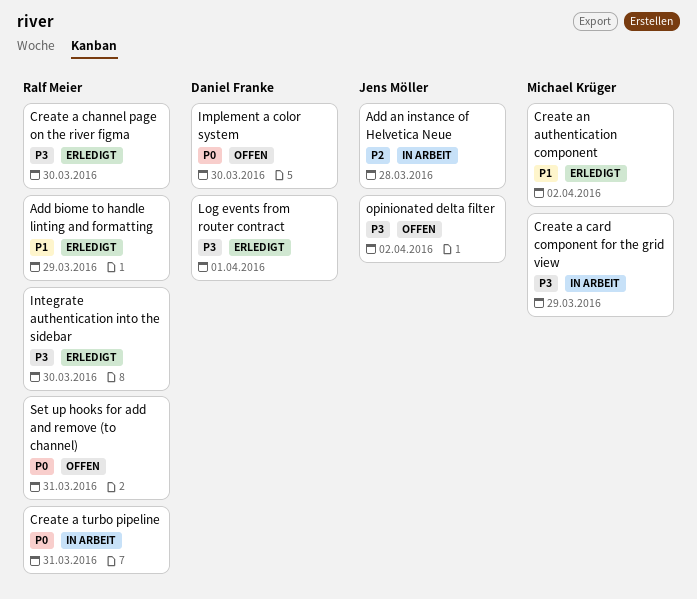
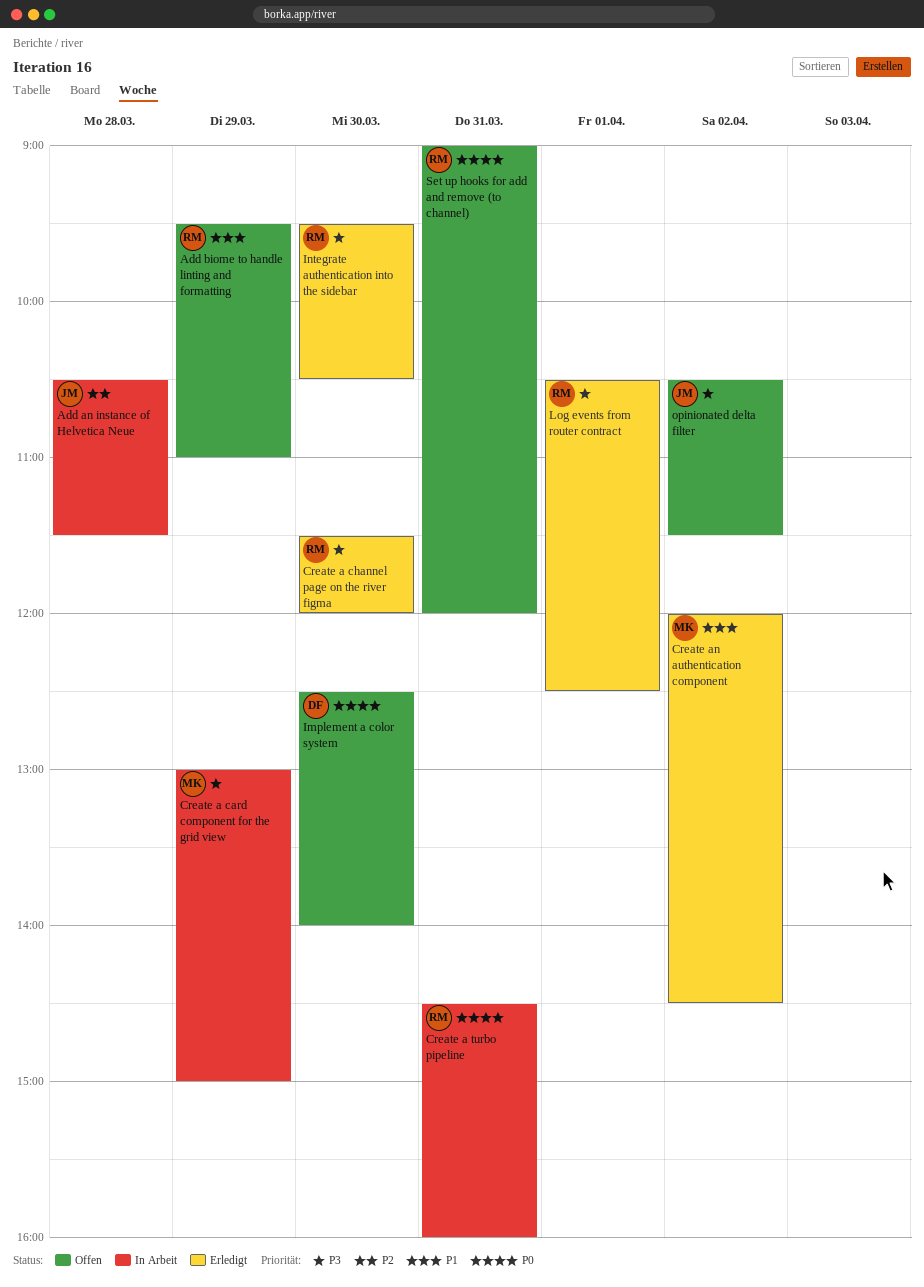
Add biome to handle linting and formatting, status: Erledigt -> Offen
Log events from router contract, owner: Daniel Franke -> Ralf Meier

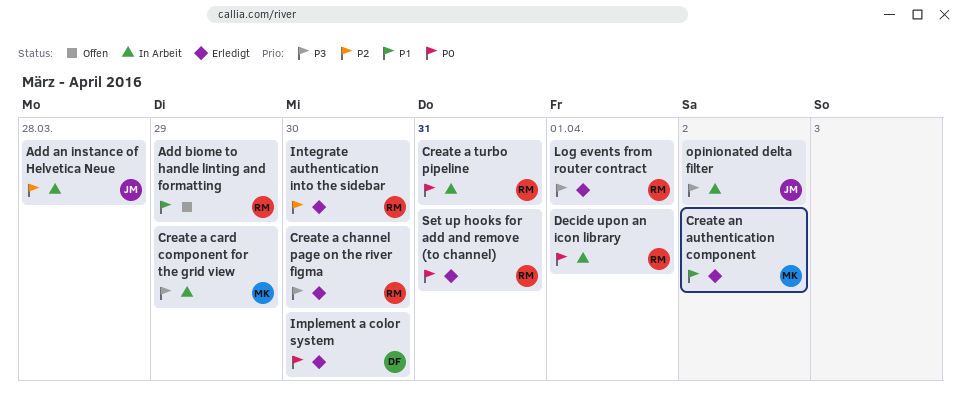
Decide upon an icon library: none -> present
Implement a color system, status: Offen -> Erledigt
Integrate authentication into the sidebar, priority: P3 -> P2
opinionated delta filter, status: Offen -> In Arbeit
Set up hooks for add and remove (to channel), status: Offen -> Erledigt

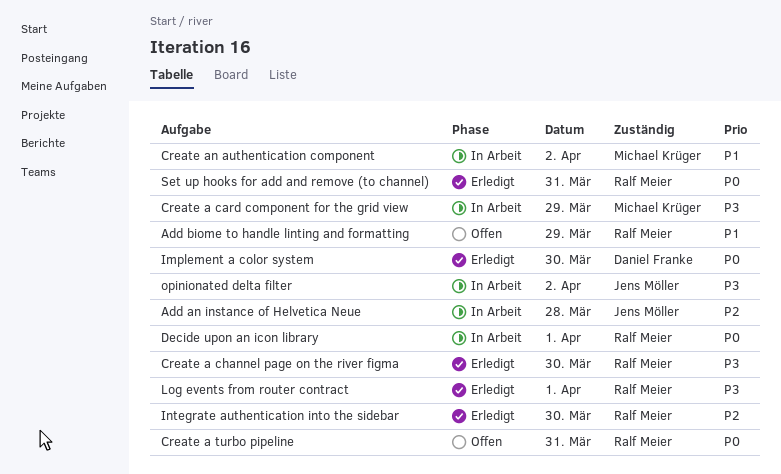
Create a turbo pipeline, status: In Arbeit -> Offen
Create an authentication component, status: Erledigt -> In Arbeit

